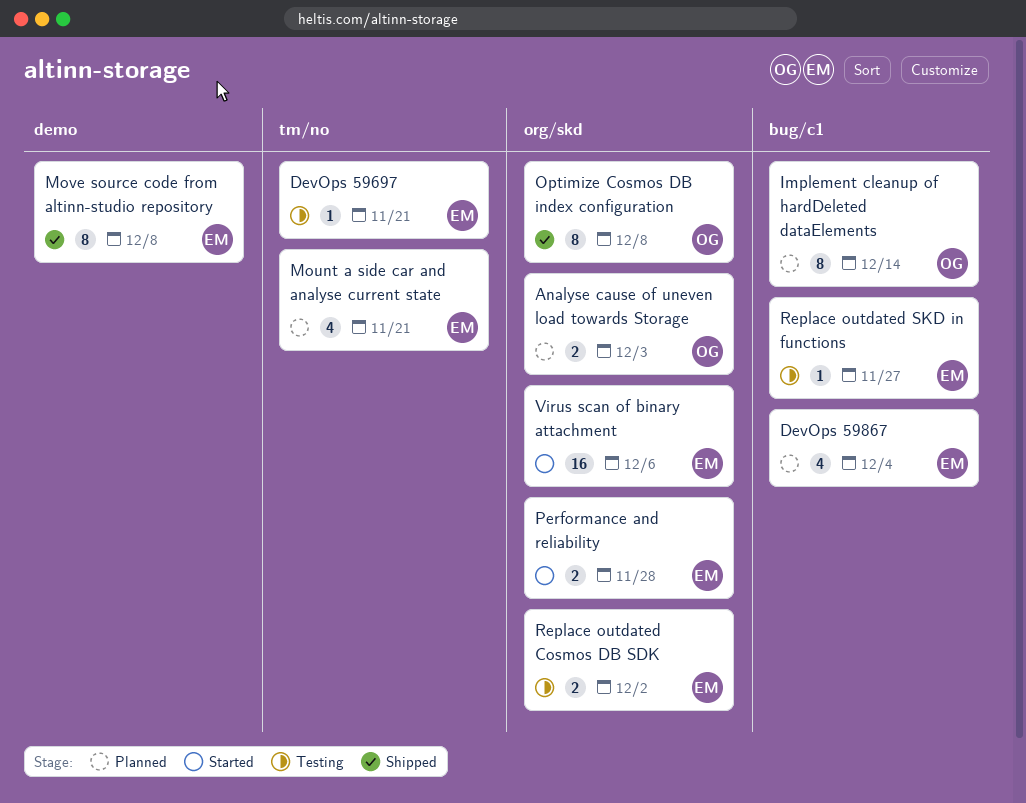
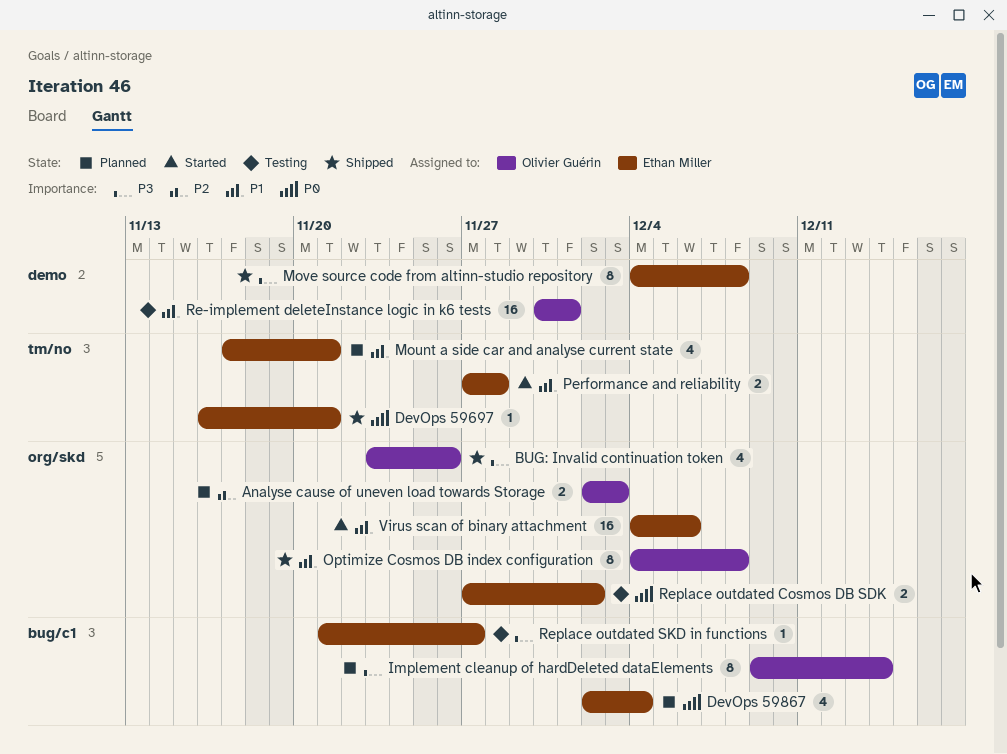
BUG: Invalid continuation token: none -> present
DevOps 59697, status: Testing -> Shipped
Performance and reliability, label: org/skd -> tm/no
Re-implement deleteInstance logic in k6 tests: none -> present

